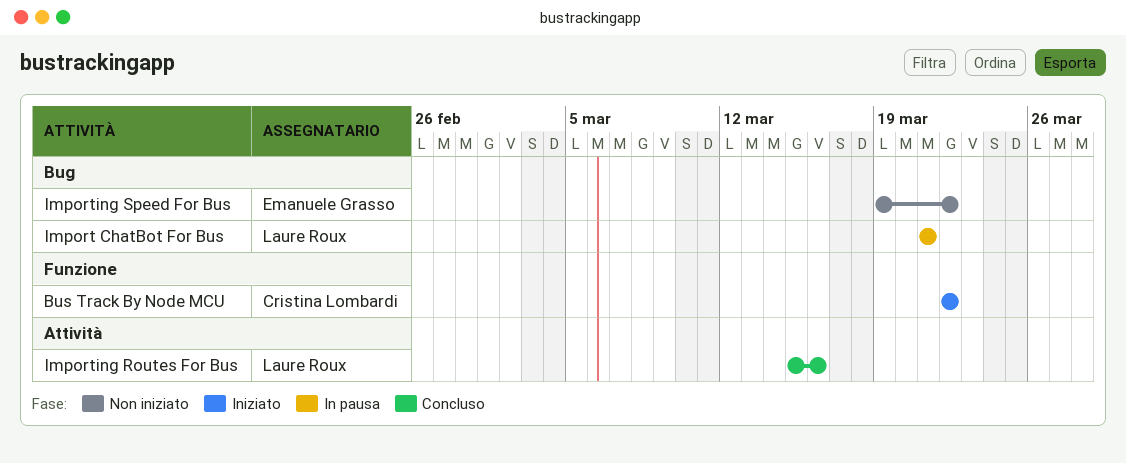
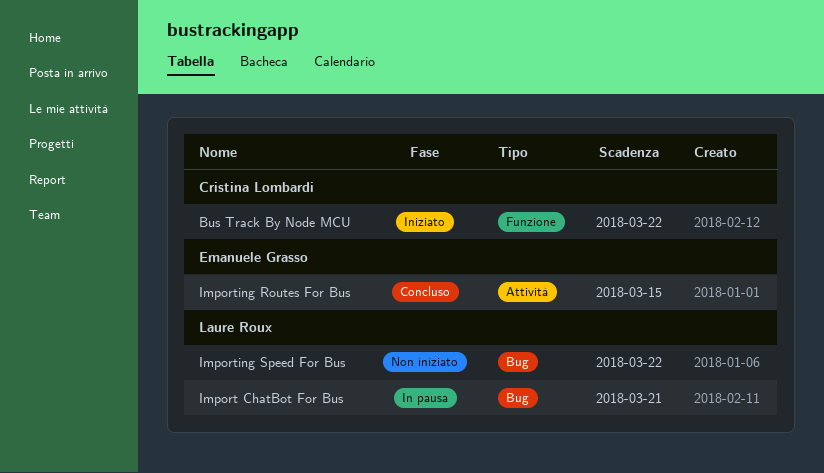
Importing Routes For Bus, owner: Laure Roux -> Emanuele Grasso
Importing Routes For Bus, due: Mar 16 -> Mar 15
Importing Speed For Bus, owner: Emanuele Grasso -> Laure Roux

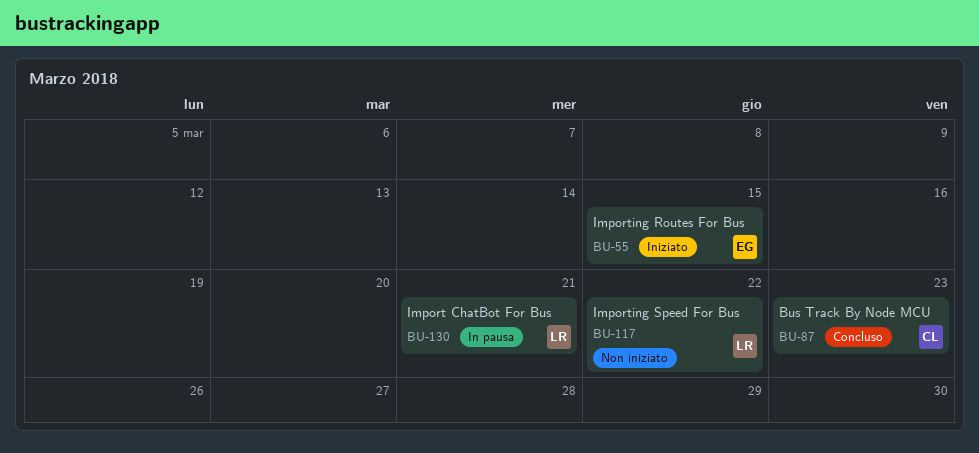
Bus Track By Node MCU, status: Iniziato -> Concluso
Bus Track By Node MCU, due: Mar 22 -> Mar 23
Importing Routes For Bus, status: Concluso -> Iniziato

